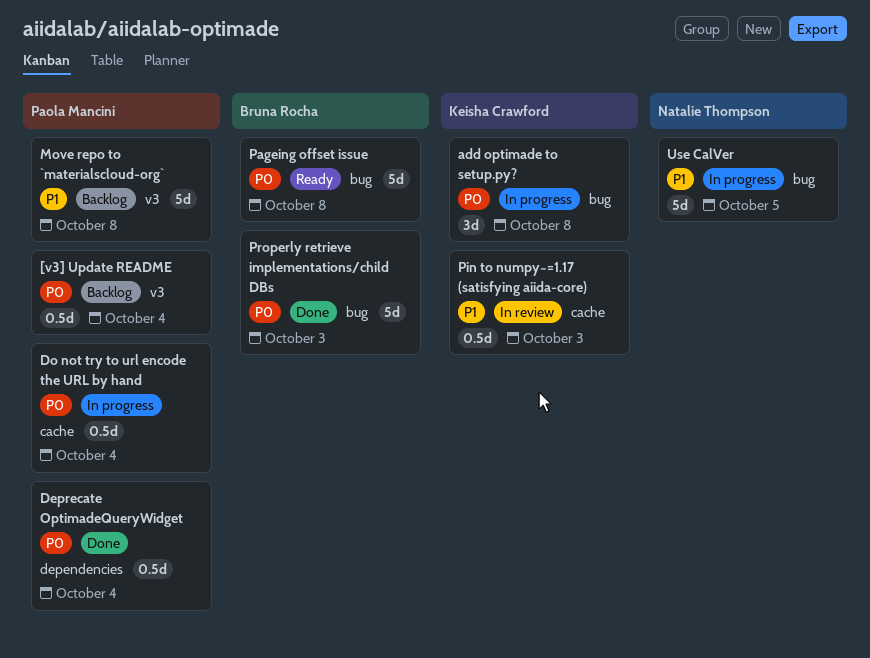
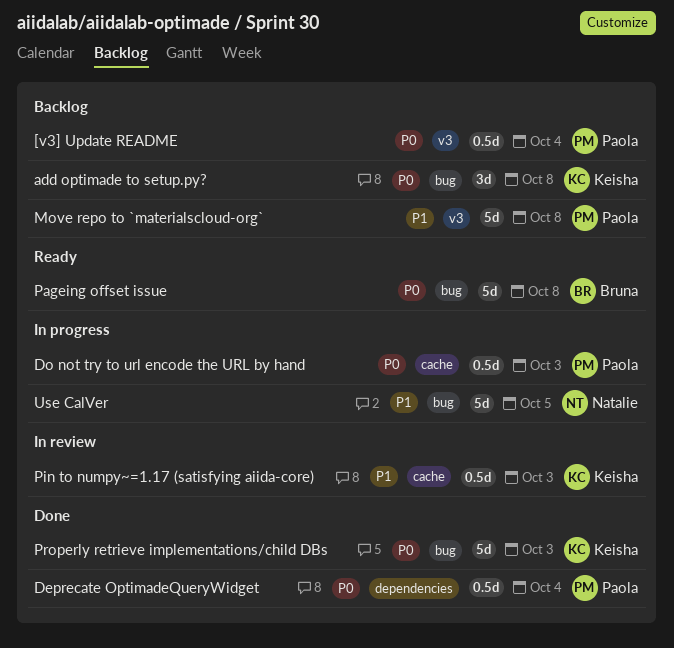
add optimade to setup.py?, status: In progress -> Backlog
Do not try to url encode the URL by hand, due: Oct 4 -> Oct 3
Properly retrieve implementations/child DBs, owner: Bruna Rocha -> Keisha Crawford

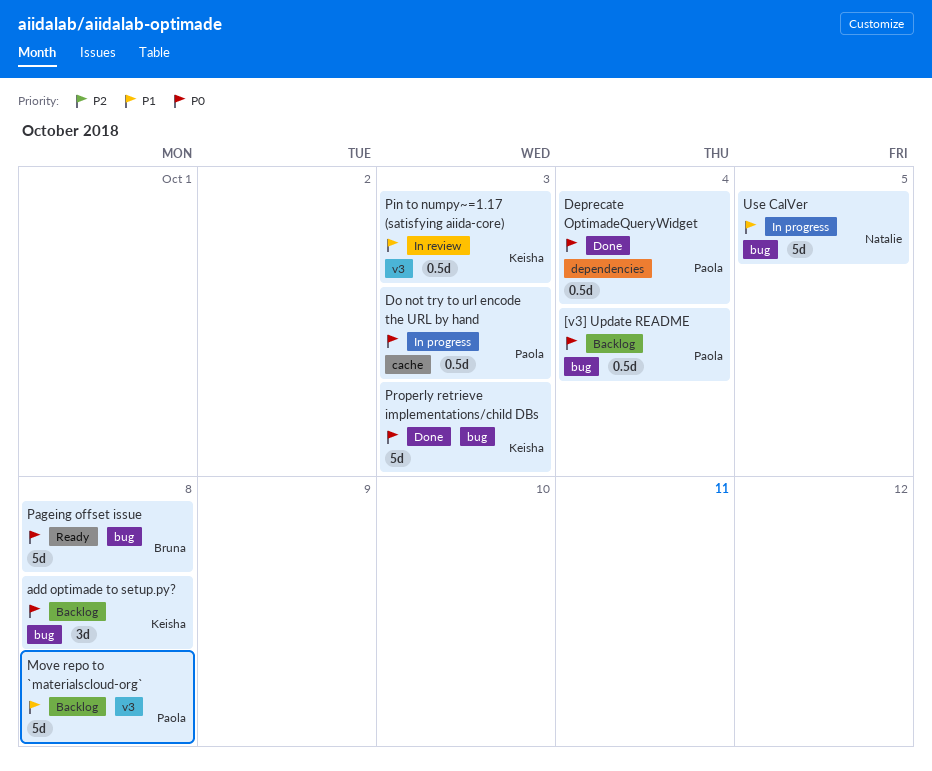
[v3] Update README, label: v3 -> bug
Pin to numpy~=1.17 (satisfying aiida-core), label: cache -> v3

